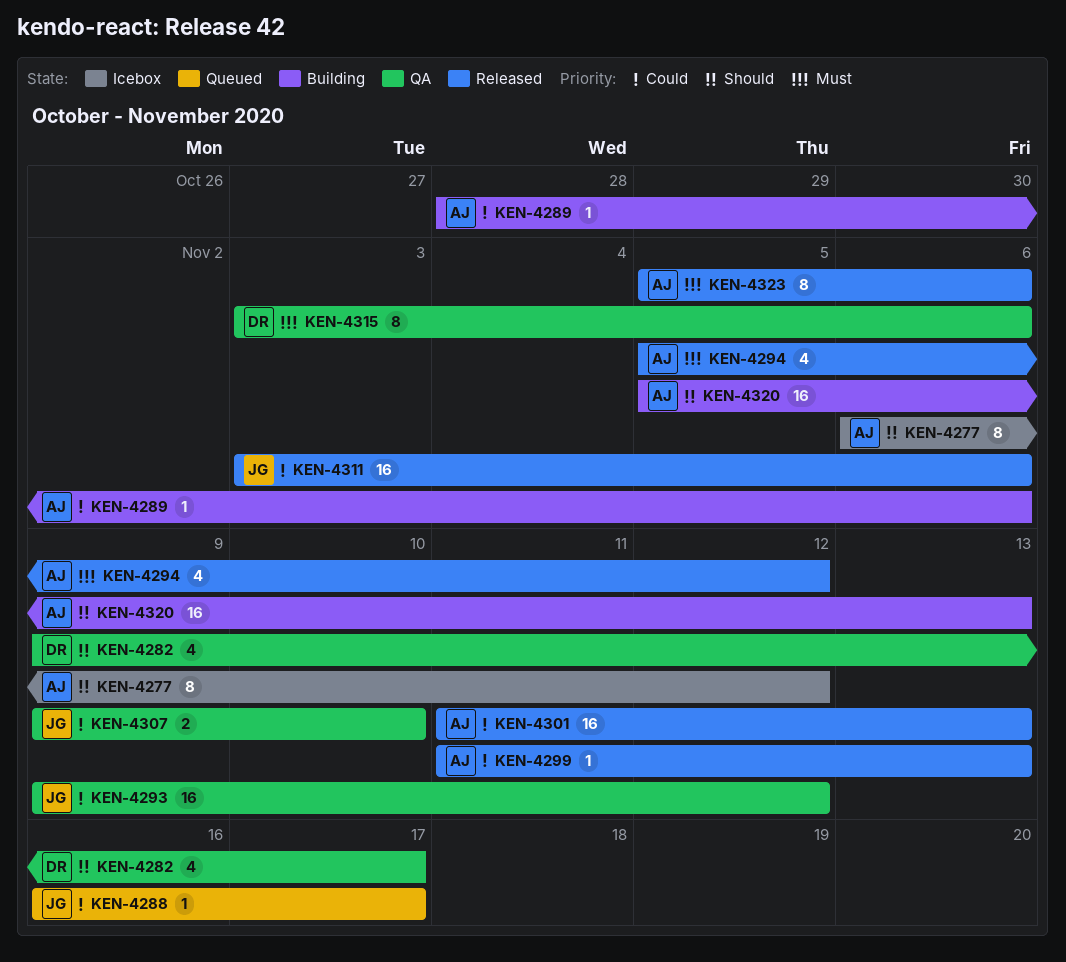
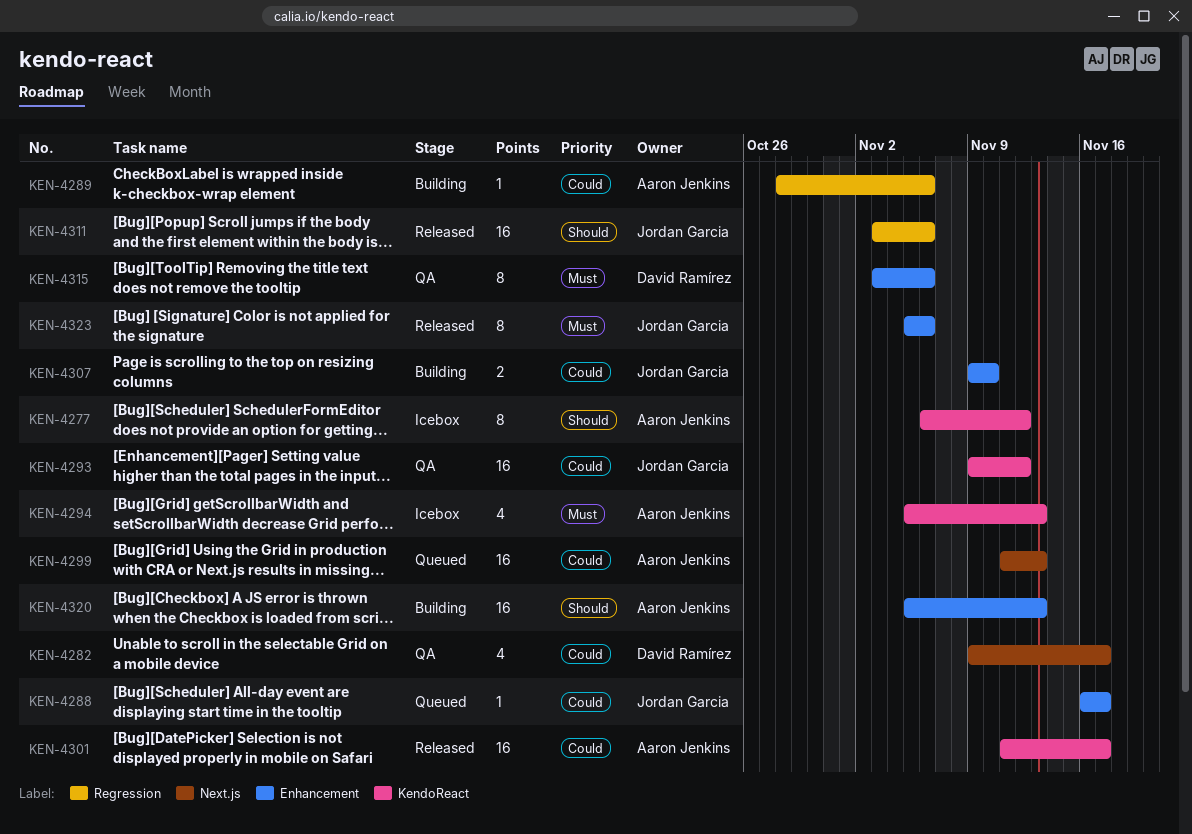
KEN-4282, priority: Should -> Could
KEN-4294, status: Released -> Icebox
KEN-4294, due: Nov 12 -> Nov 13
KEN-4299, status: Released -> Queued
KEN-4299, estimate: 1 -> 16
KEN-4301, due: Nov 13 -> Nov 17
KEN-4307, status: QA -> Building
KEN-4311, priority: Could -> Should
KEN-4323, owner: Aaron Jenkins -> Jordan Garcia

